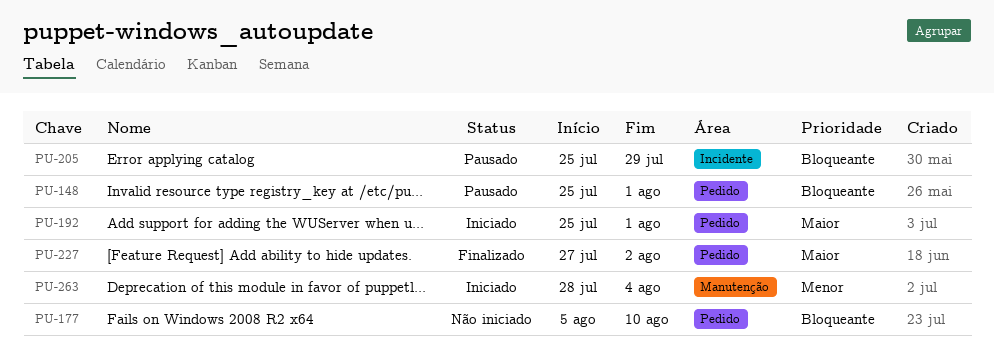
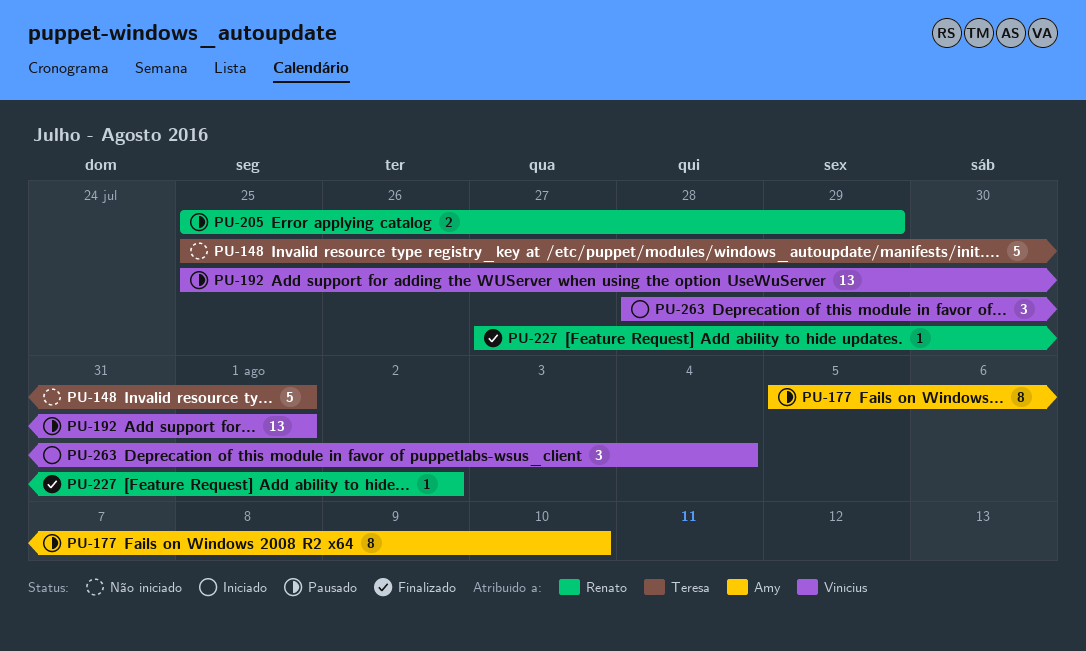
PU-148, status: Pausado -> Não iniciado
PU-177, status: Não iniciado -> Pausado
PU-192, status: Iniciado -> Pausado

